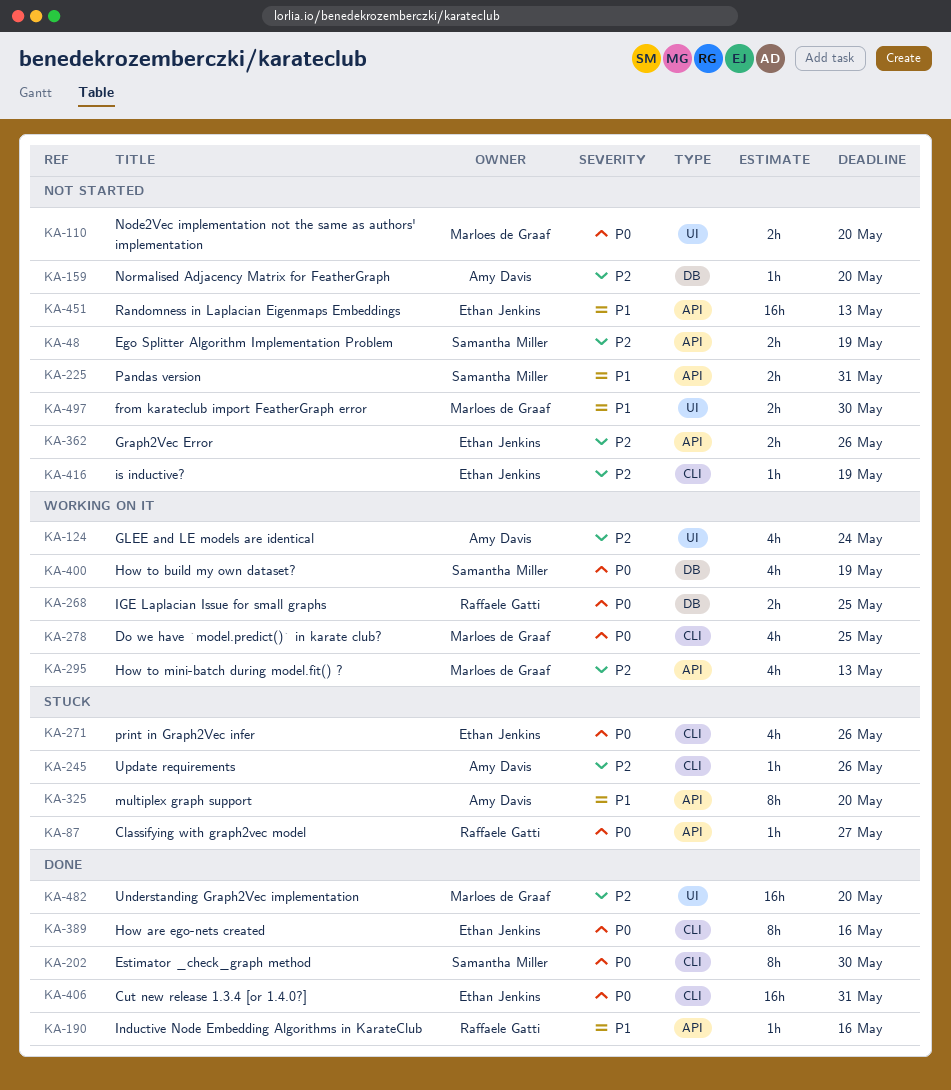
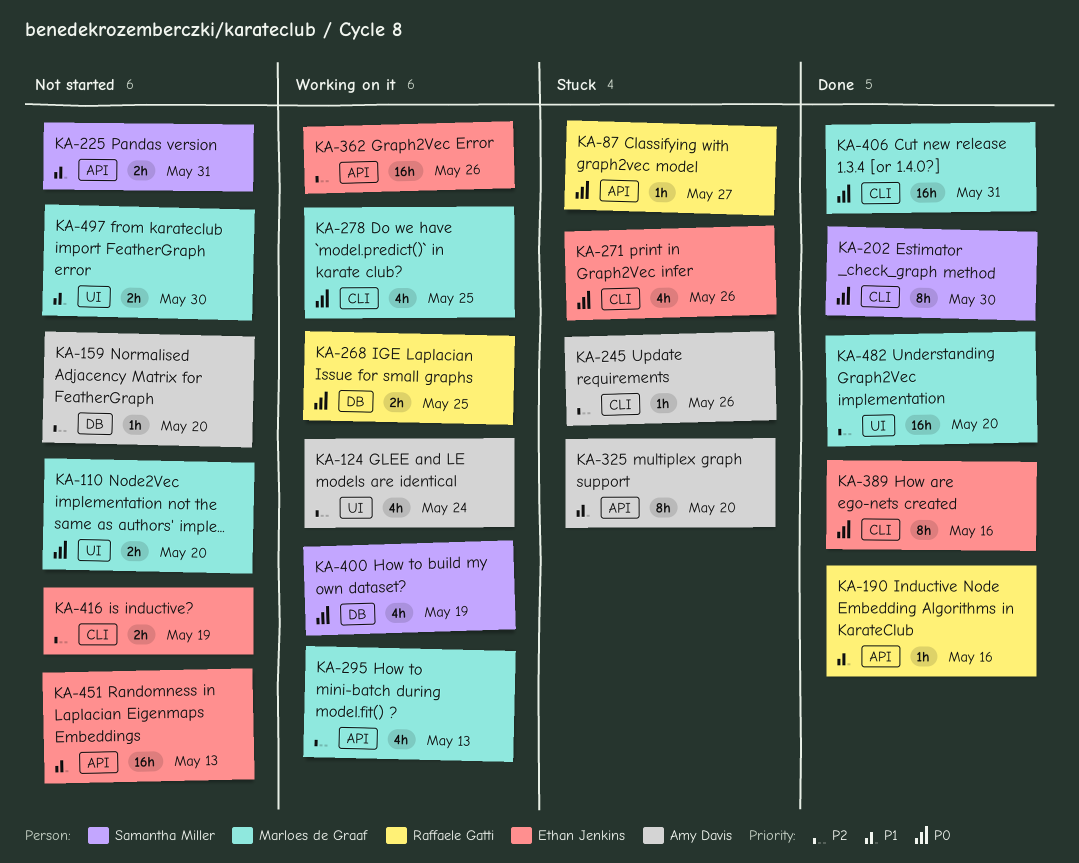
KA-48: present -> none
KA-362, status: Not started -> Working on it
KA-362, estimate: 2h -> 16h
KA-406, owner: Ethan Jenkins -> Marloes de Graaf
KA-416, estimate: 1h -> 2h

